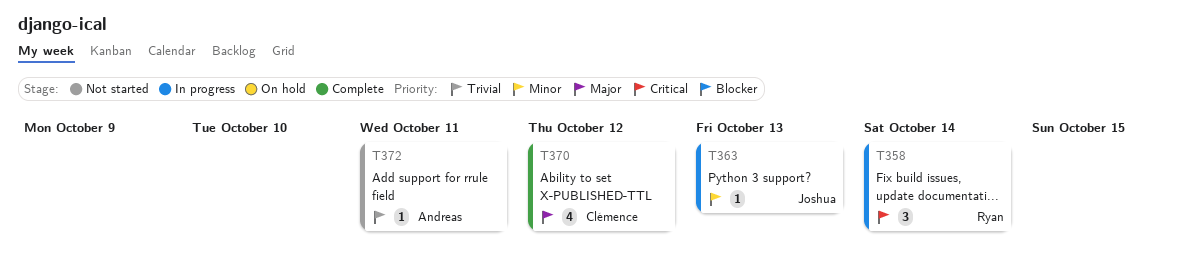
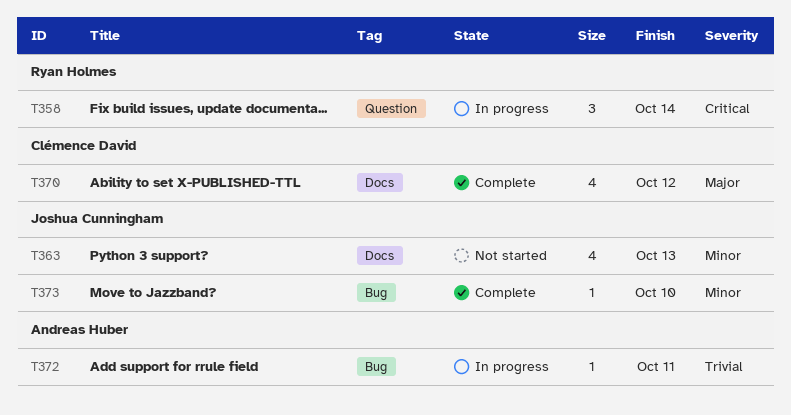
T363, status: In progress -> Not started
T363, estimate: 1 -> 4
T372, status: Not started -> In progress
T373: none -> present

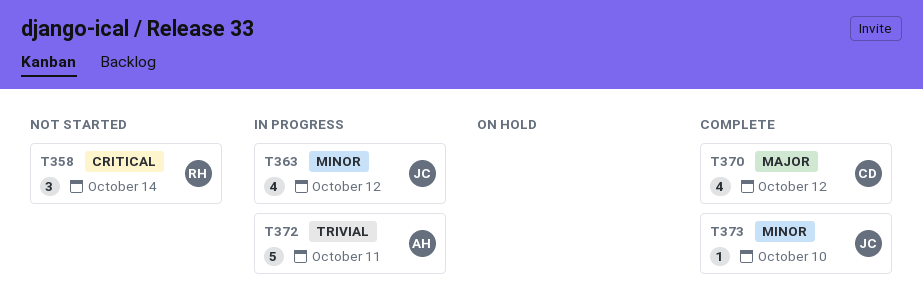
T358, status: In progress -> Not started
T363, status: Not started -> In progress
T363, due: Oct 13 -> Oct 12
T372, estimate: 1 -> 5

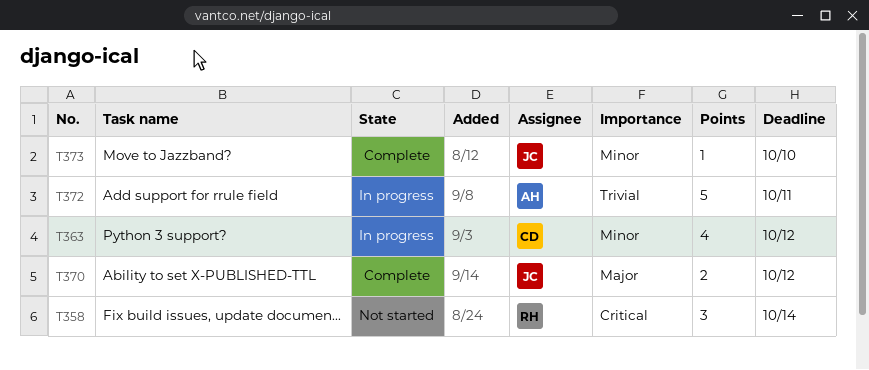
T363, owner: JC -> CD
T370, owner: CD -> JC
T370, estimate: 4 -> 2

